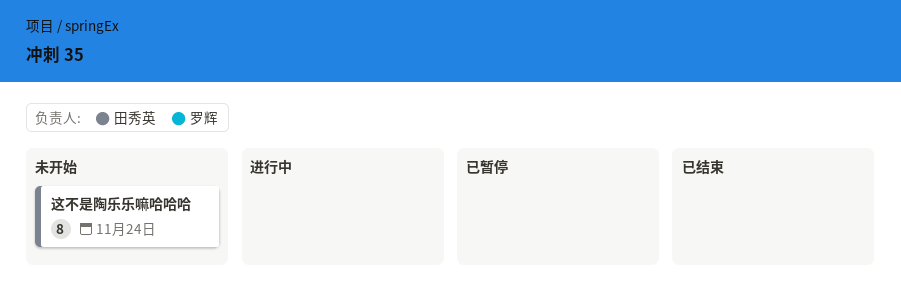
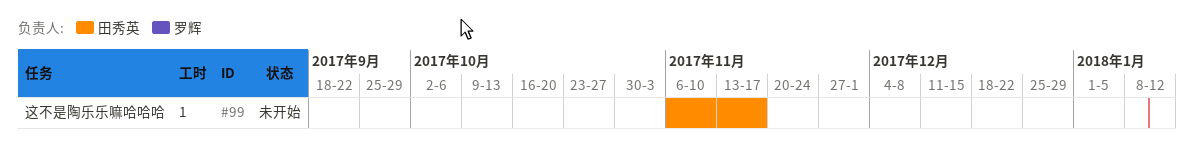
这不是陶乐乐嘛哈哈哈, estimate: 8 -> 1
这不是陶乐乐嘛哈哈哈, due: Nov 24 -> Nov 17

